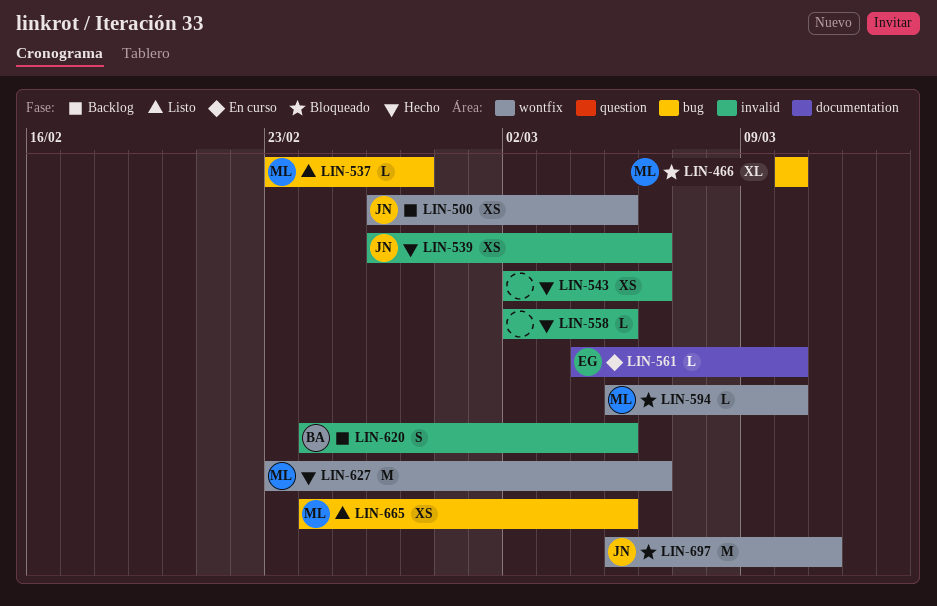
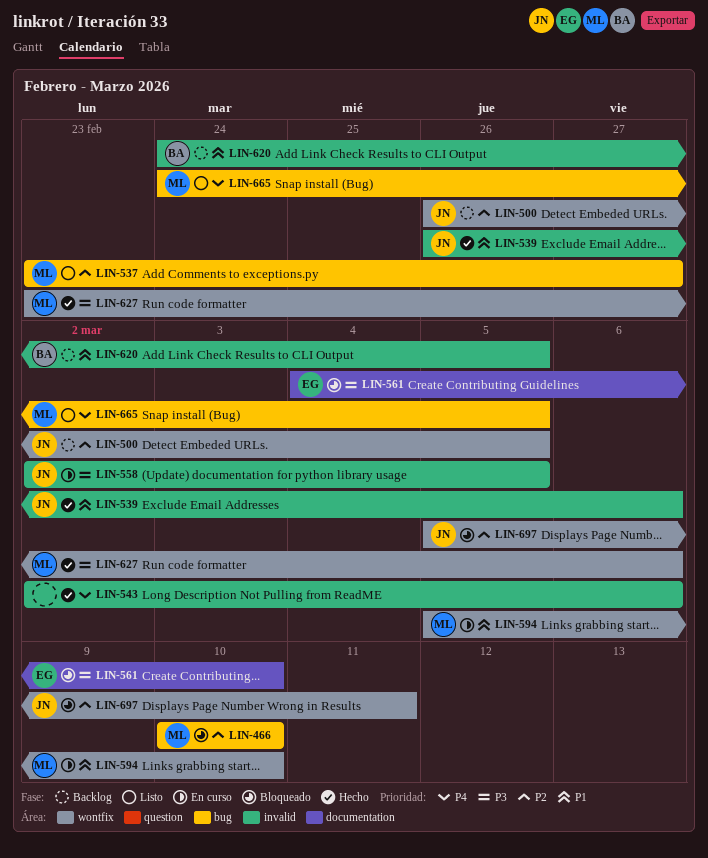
LIN-558, status: Hecho -> En curso
LIN-558, owner: none -> JN
LIN-561, status: En curso -> Bloqueado
LIN-594, status: Bloqueado -> En curso

